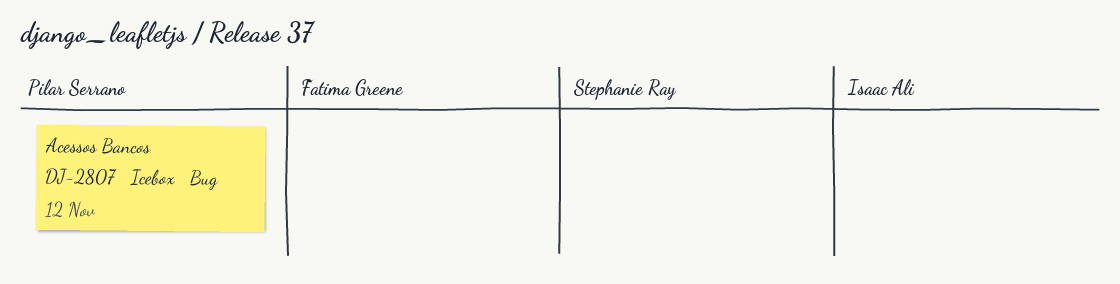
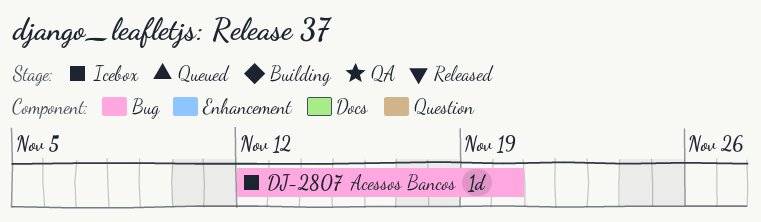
DJ-2807, due: Nov 12 -> Nov 20

